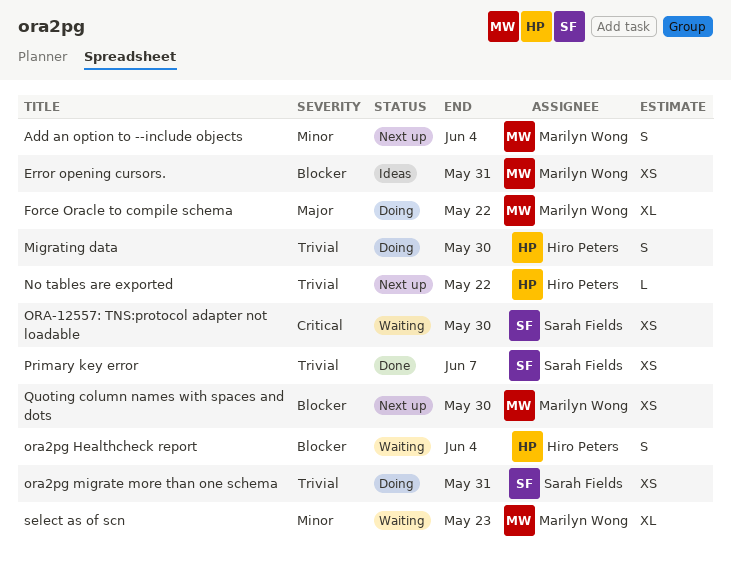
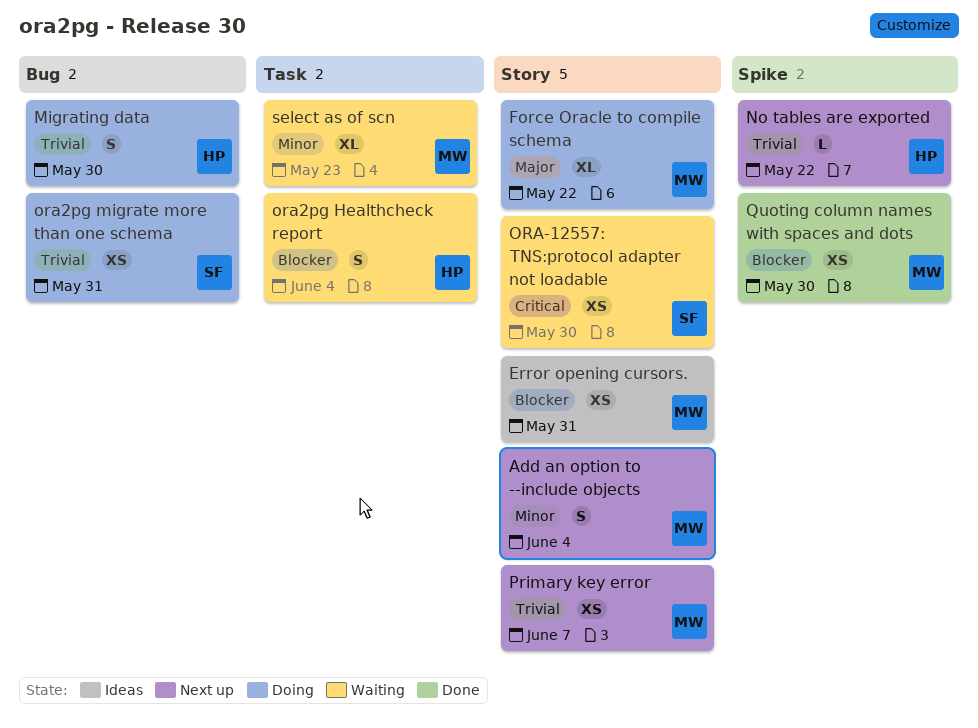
Primary key error, status: Done -> Next up
Primary key error, owner: Sarah Fields -> Marilyn Wong
Quoting column names with spaces and dots, status: Next up -> Done

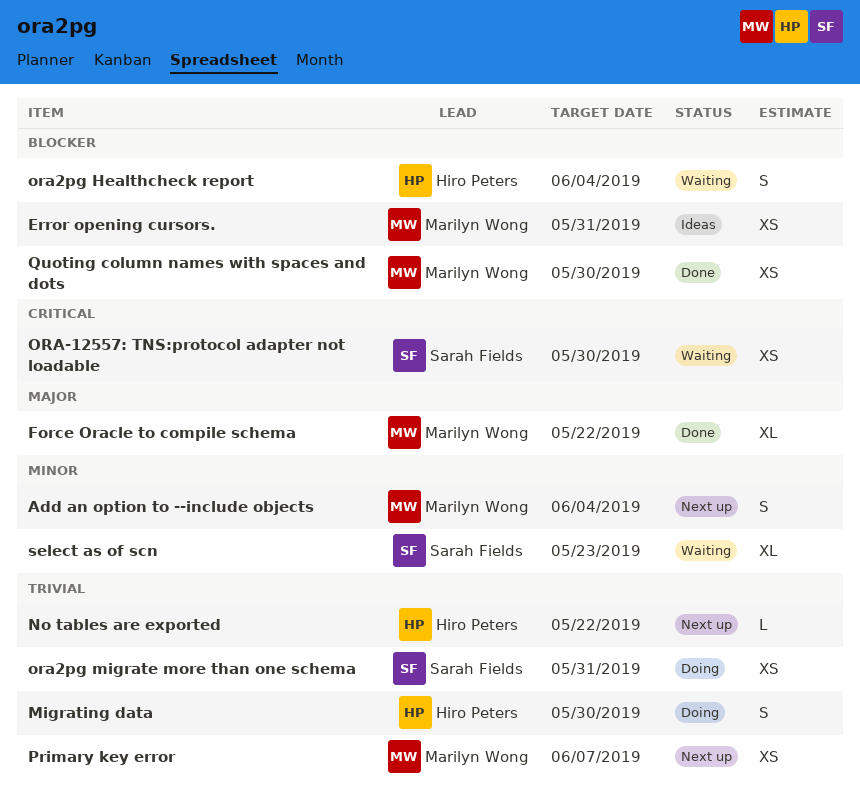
Force Oracle to compile schema, status: Doing -> Done
select as of scn, owner: Marilyn Wong -> Sarah Fields

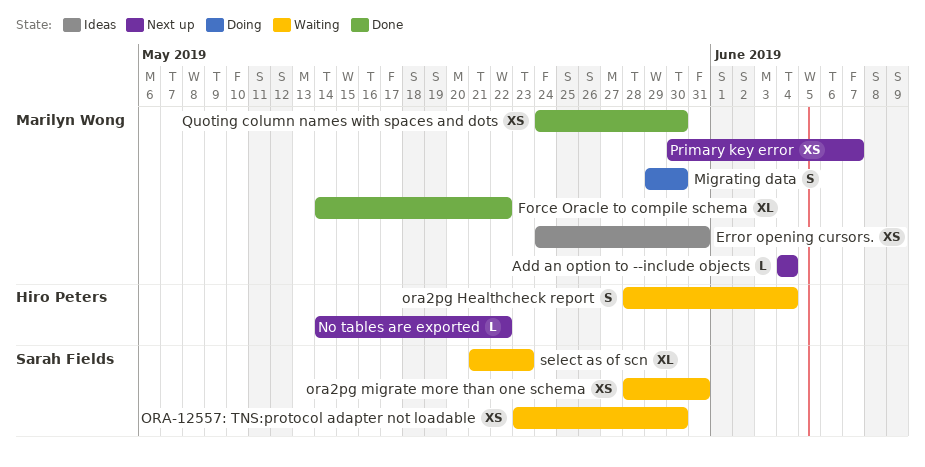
Add an option to --include objects, estimate: S -> L
Migrating data, owner: Hiro Peters -> Marilyn Wong
ora2pg migrate more than one schema, status: Doing -> Waiting

